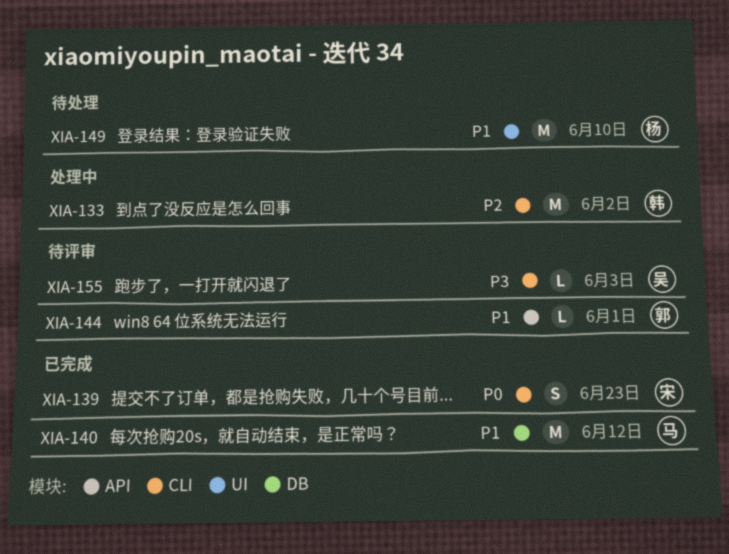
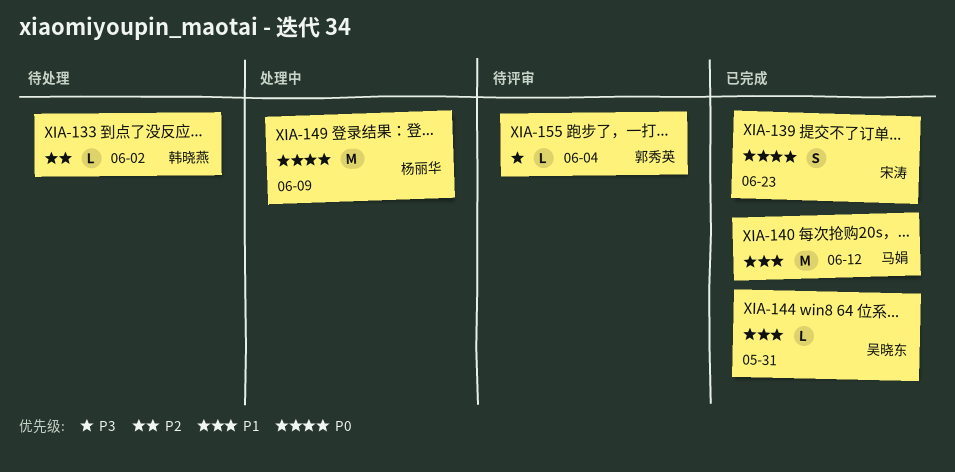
XIA-133, status: 处理中 -> 待处理
XIA-133, estimate: M -> L
XIA-144, status: 待评审 -> 已完成
XIA-144, owner: 郭秀英 -> 吴晓东
XIA-144, due: Jun 1 -> May 31
XIA-149, status: 待处理 -> 处理中
XIA-149, priority: P1 -> P0
XIA-149, due: Jun 10 -> Jun 9
XIA-155, owner: 吴晓东 -> 郭秀英
XIA-155, due: Jun 3 -> Jun 4

